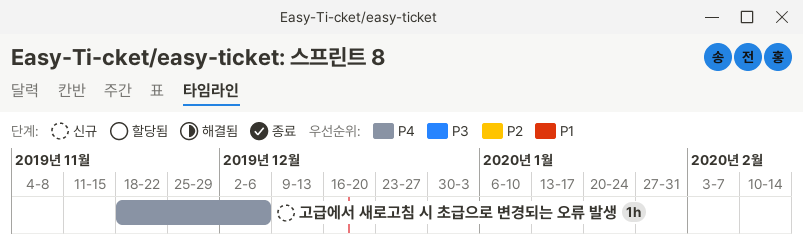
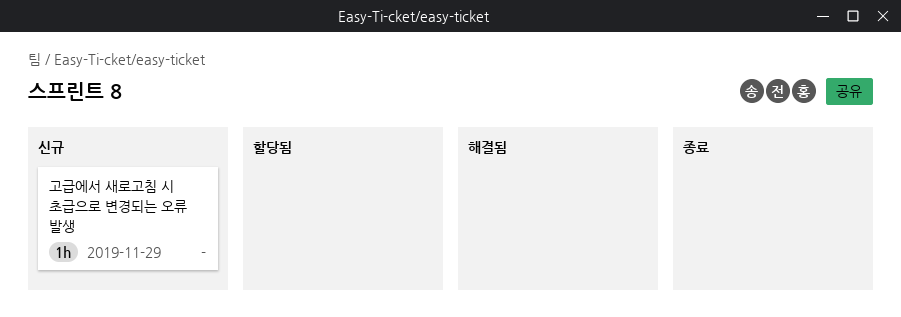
고급에서 새로고침 시 초급으로 변경되는 오류 발생, due: Dec 6 -> Nov 29

